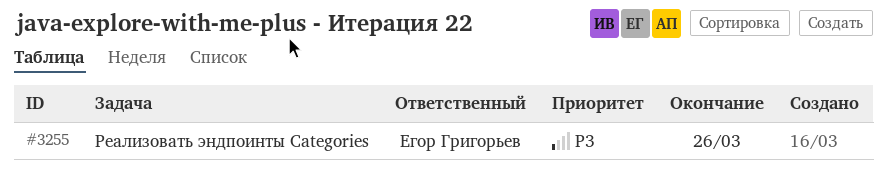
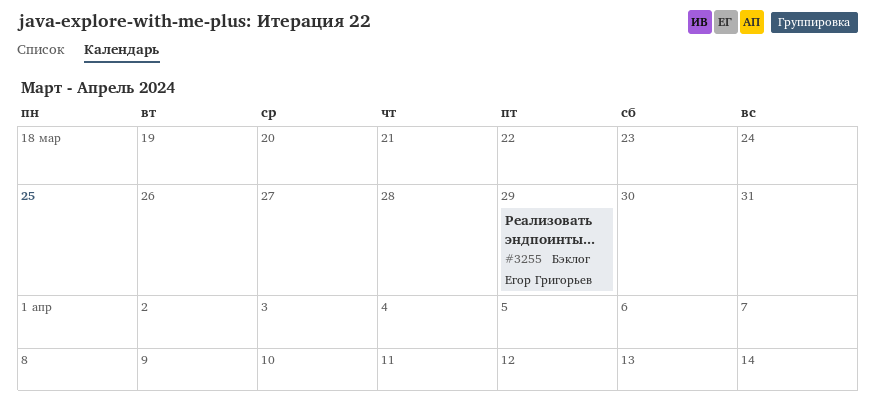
#3255, due: Mar 26 -> Mar 29

